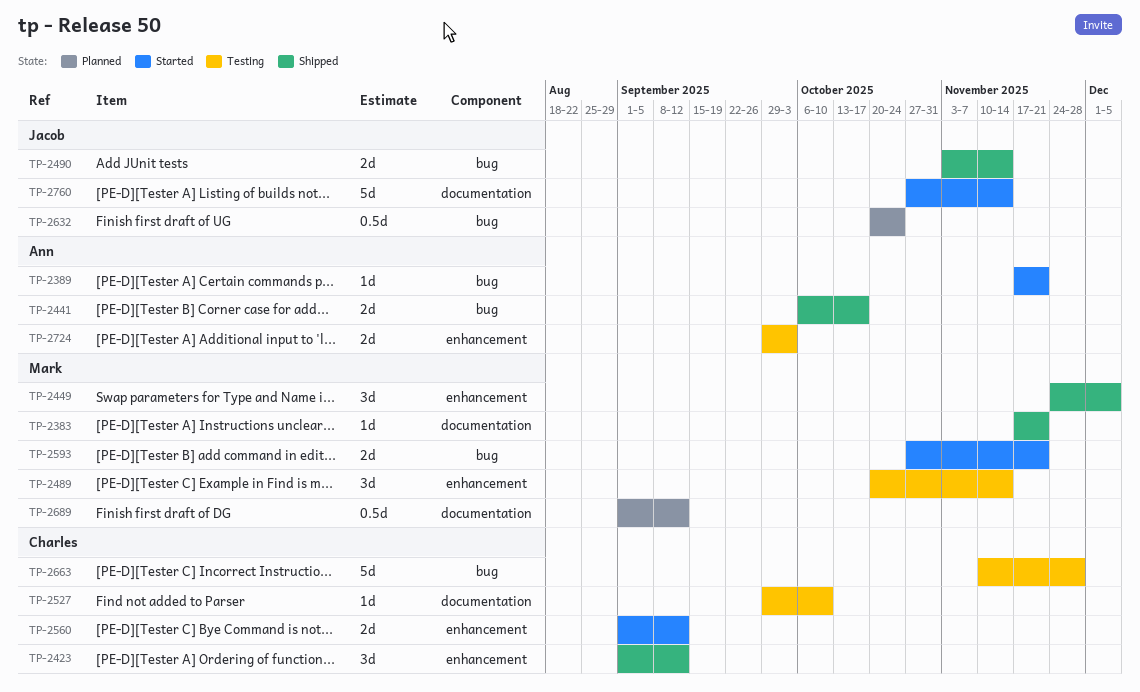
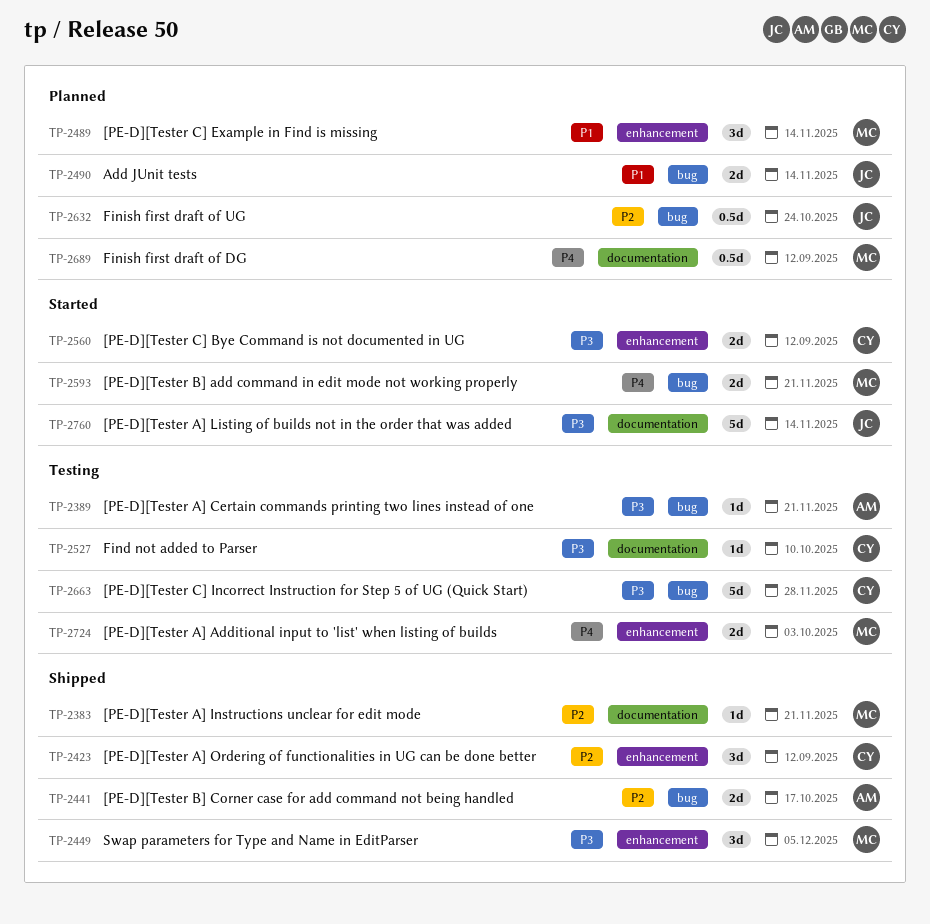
TP-2389, status: Started -> Testing
TP-2489, status: Testing -> Planned
TP-2490, status: Shipped -> Planned
TP-2724, owner: Ann -> Mark

